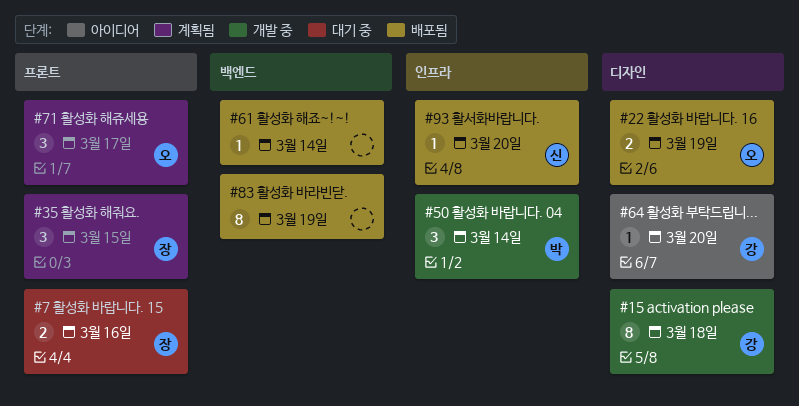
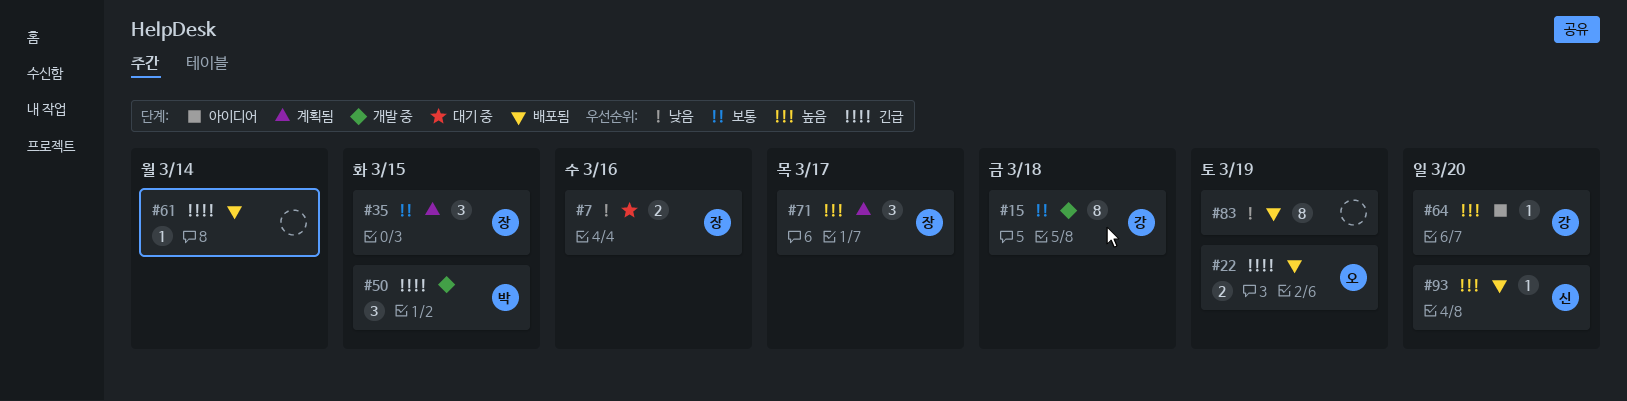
#50, due: Mar 14 -> Mar 15
#71, owner: 오 -> 장

